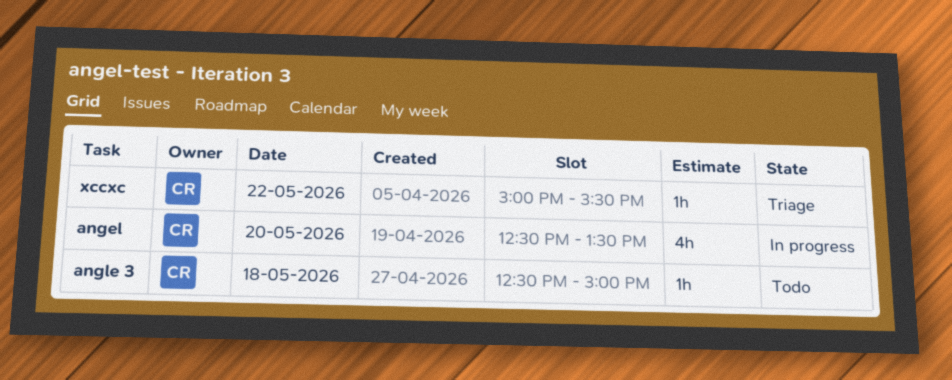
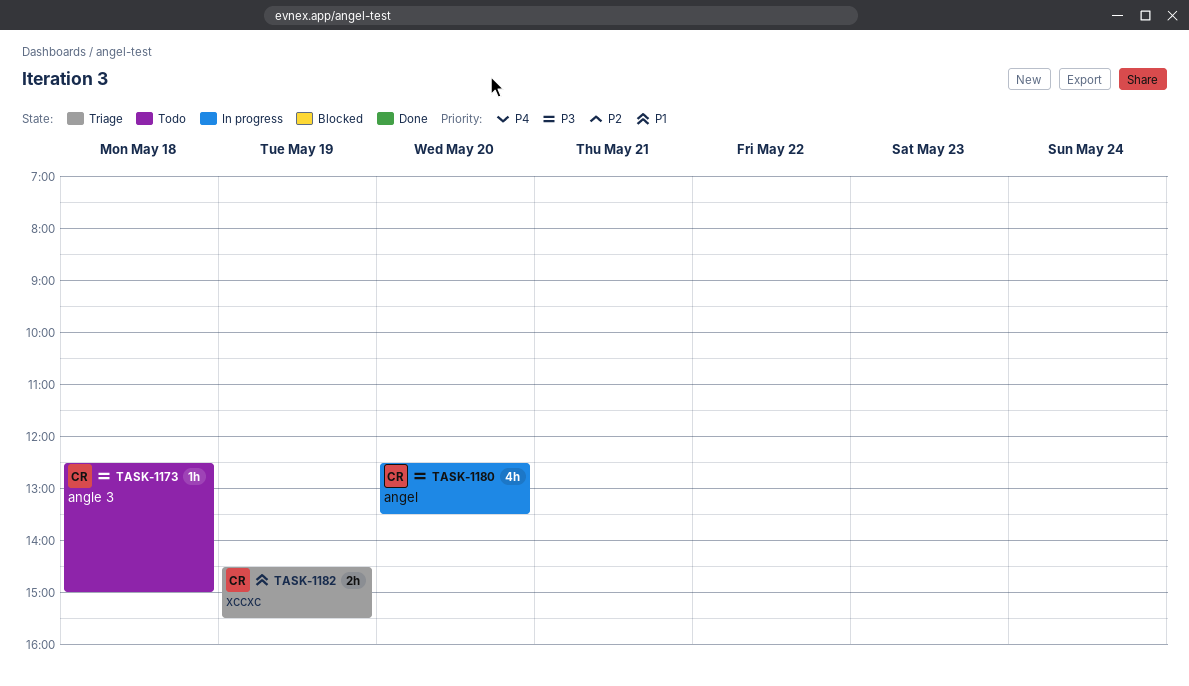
xccxc, estimate: 1h -> 2h
xccxc, day: May 22 -> May 19
xccxc, begins: 15:00 -> 14:30

